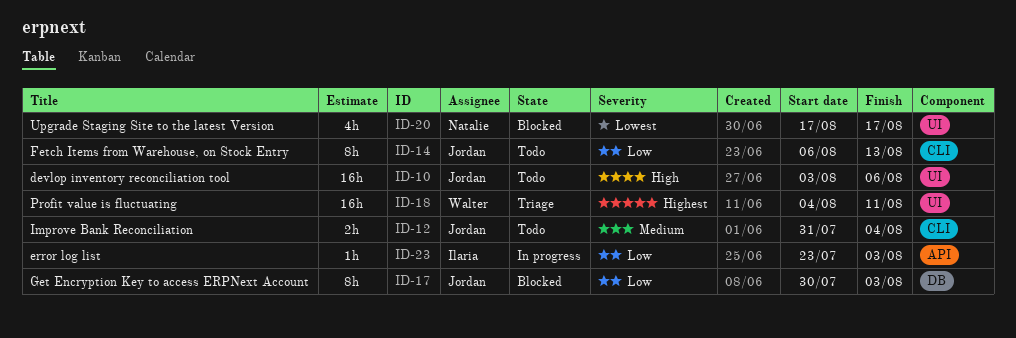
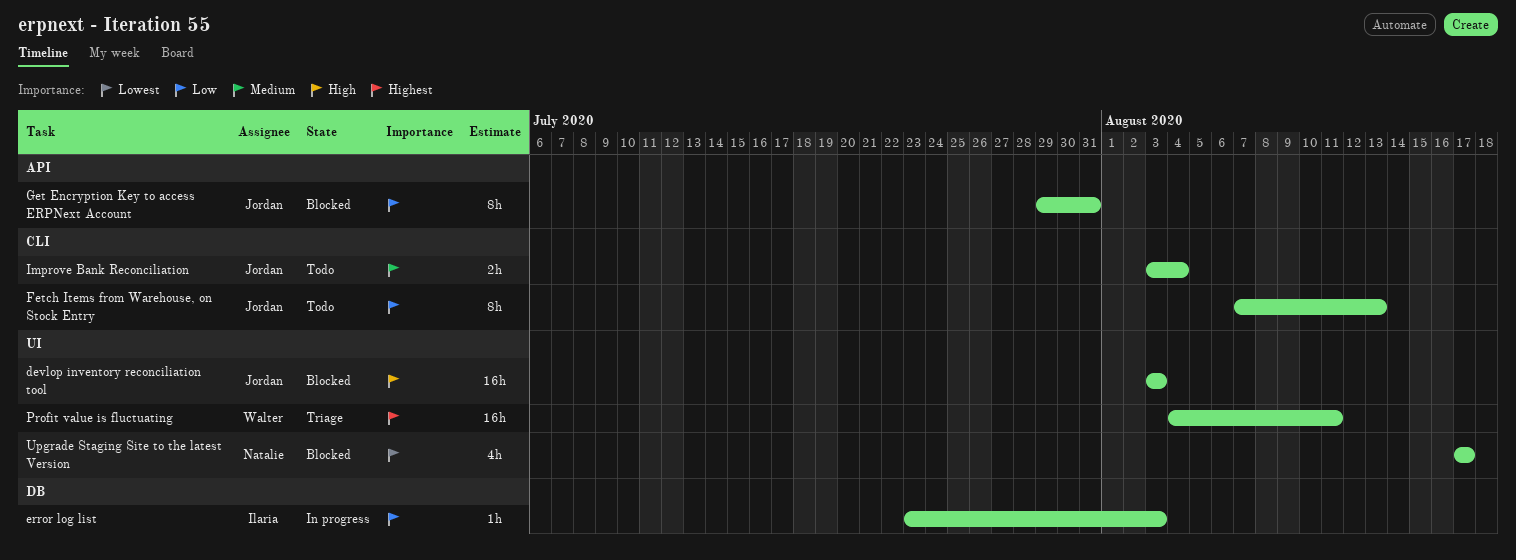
devlop inventory reconciliation tool, status: Todo -> Blocked
devlop inventory reconciliation tool, due: Aug 6 -> Aug 3
error log list, label: API -> DB
Fetch Items from Warehouse, on Stock Entry, start: Aug 6 -> Aug 7
Get Encryption Key to access ERPNext Account, label: DB -> API
Get Encryption Key to access ERPNext Account, start: Jul 30 -> Jul 29
Get Encryption Key to access ERPNext Account, due: Aug 3 -> Jul 31
Improve Bank Reconciliation, start: Jul 31 -> Aug 3

